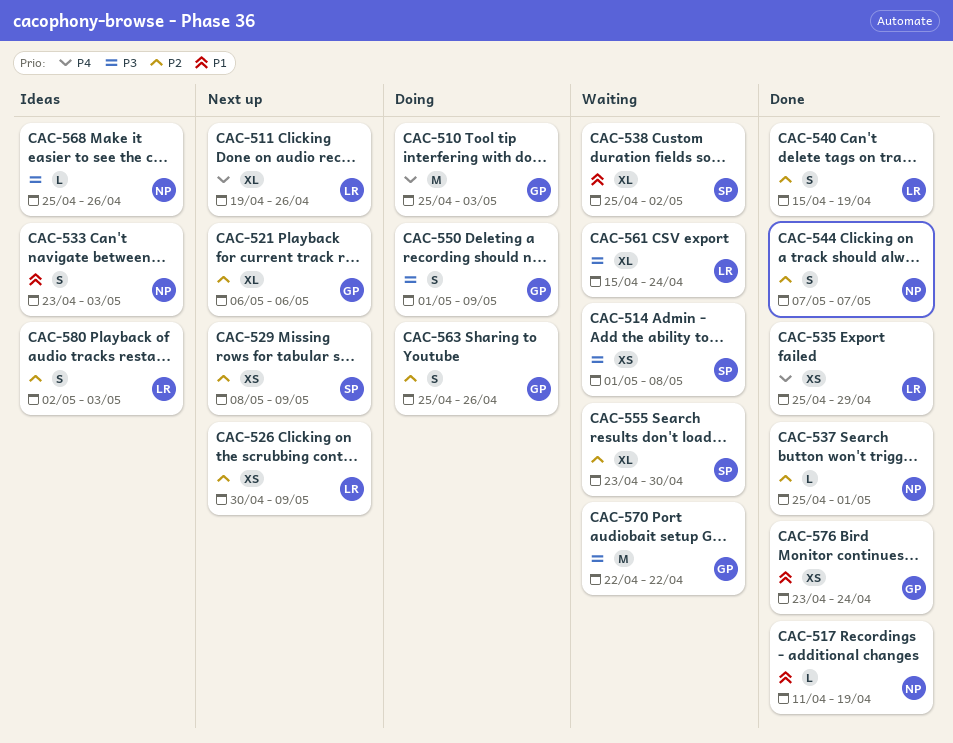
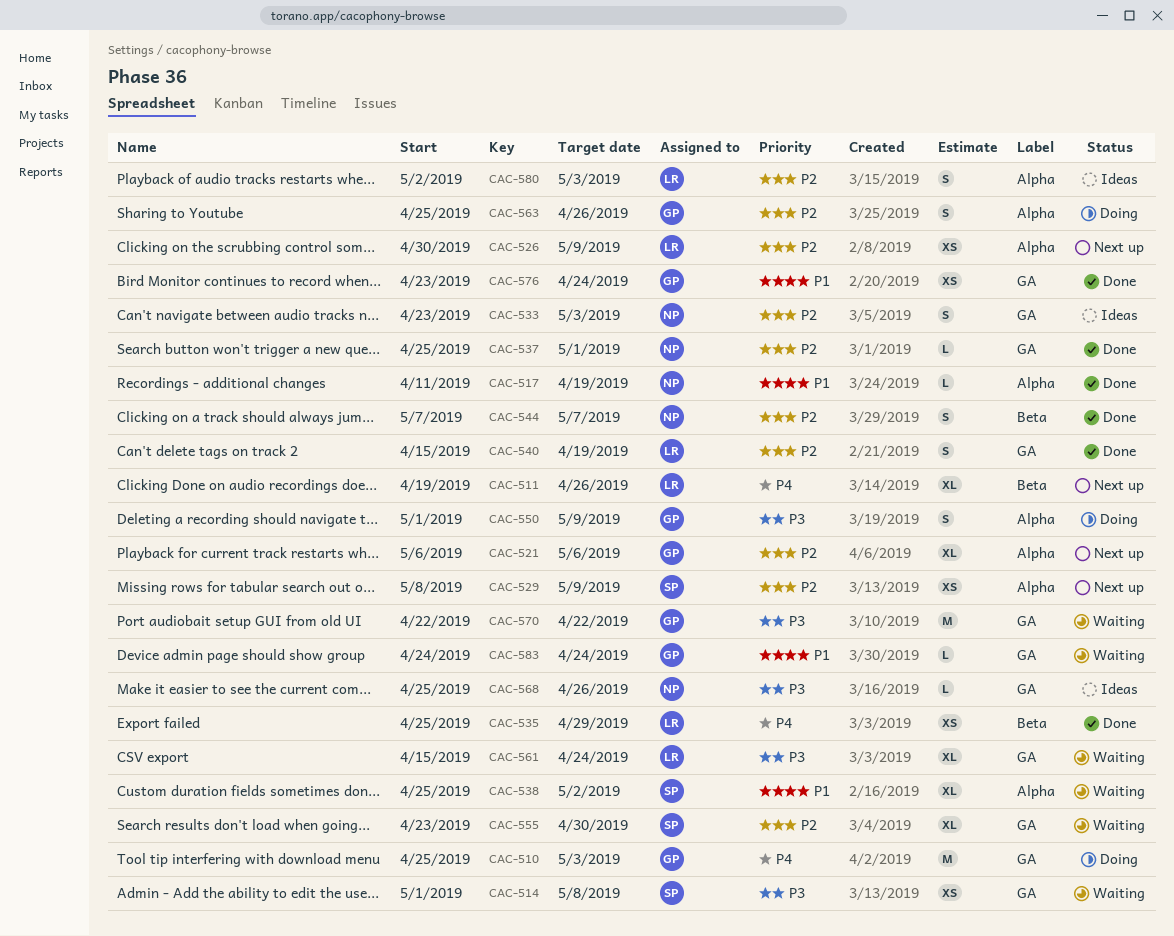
CAC-533, priority: P1 -> P2
CAC-583: none -> present

